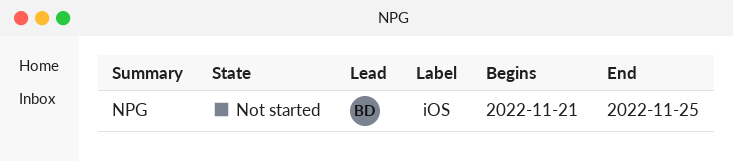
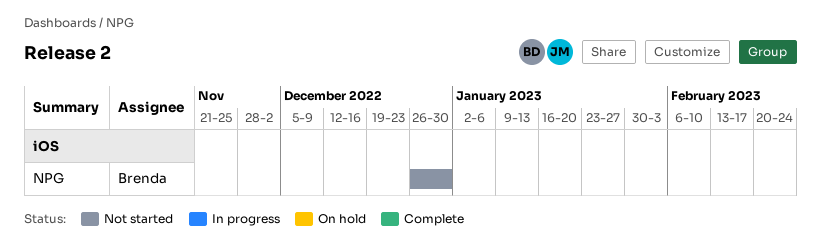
NPG, start: Nov 21 -> Dec 26
NPG, due: Nov 25 -> Dec 30

